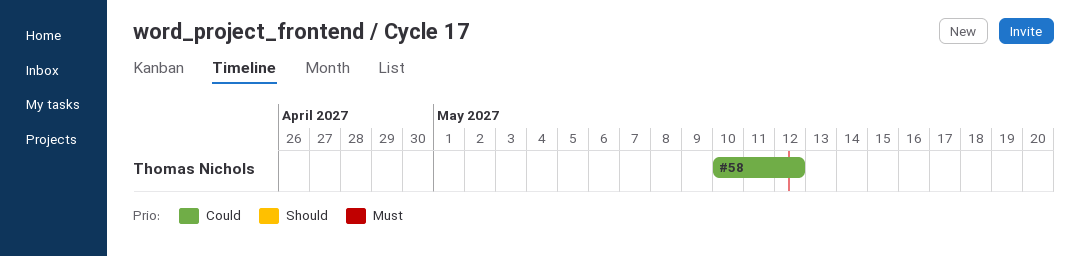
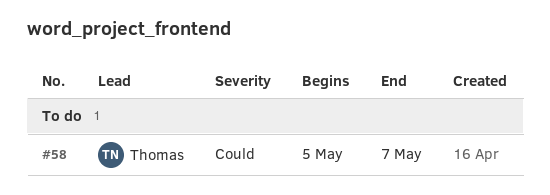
#58, start: May 10 -> May 5
#58, due: May 12 -> May 7

